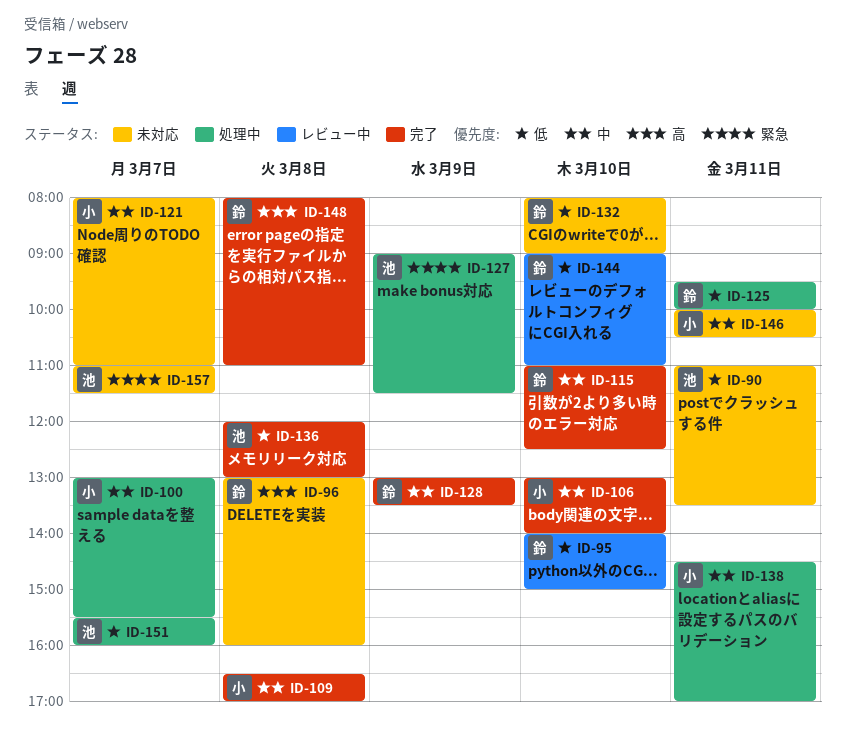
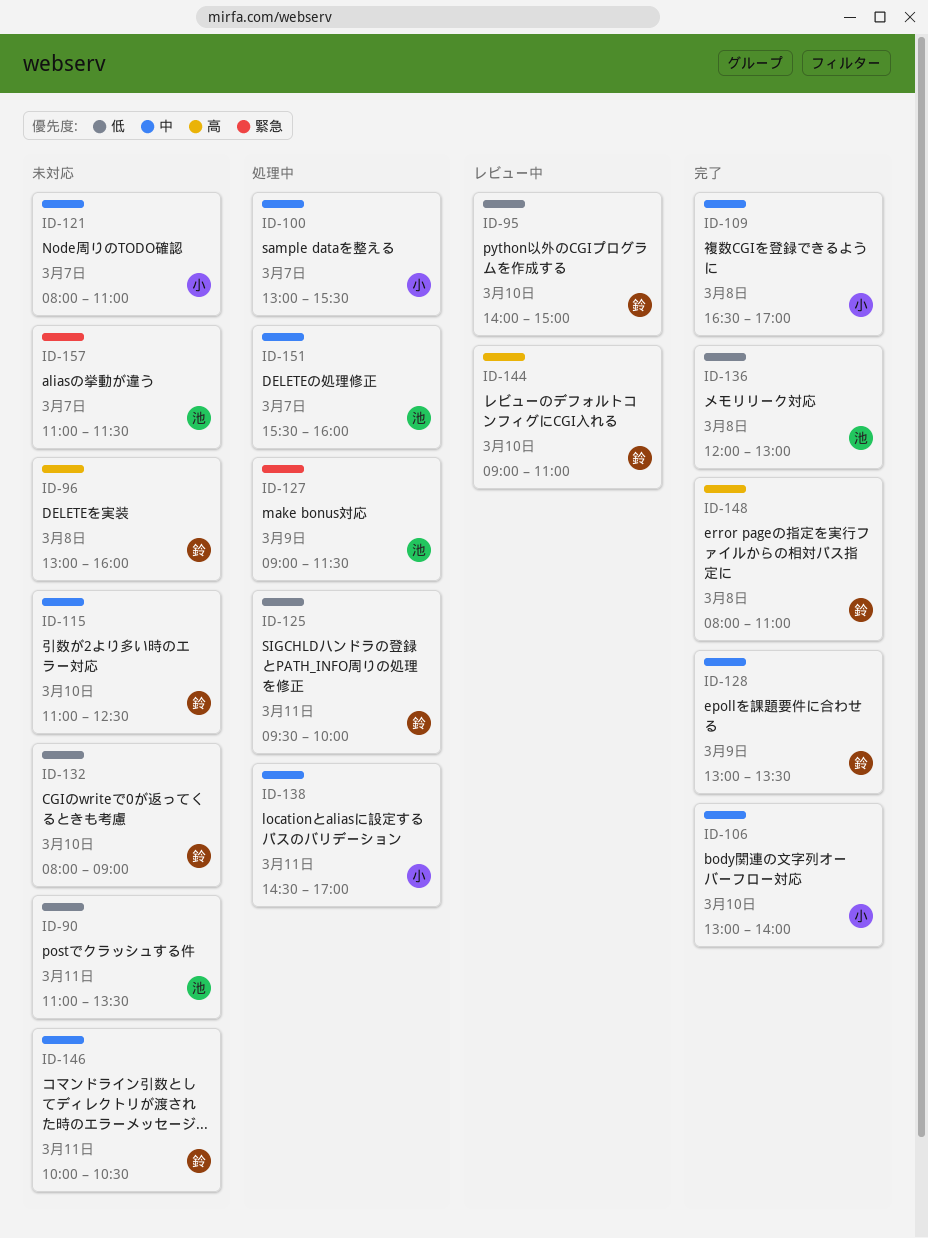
ID-115, status: 完了 -> 未対応
ID-144, priority: 低 -> 高
ID-146, owner: 小 -> 鈴
ID-151, priority: 低 -> 中

